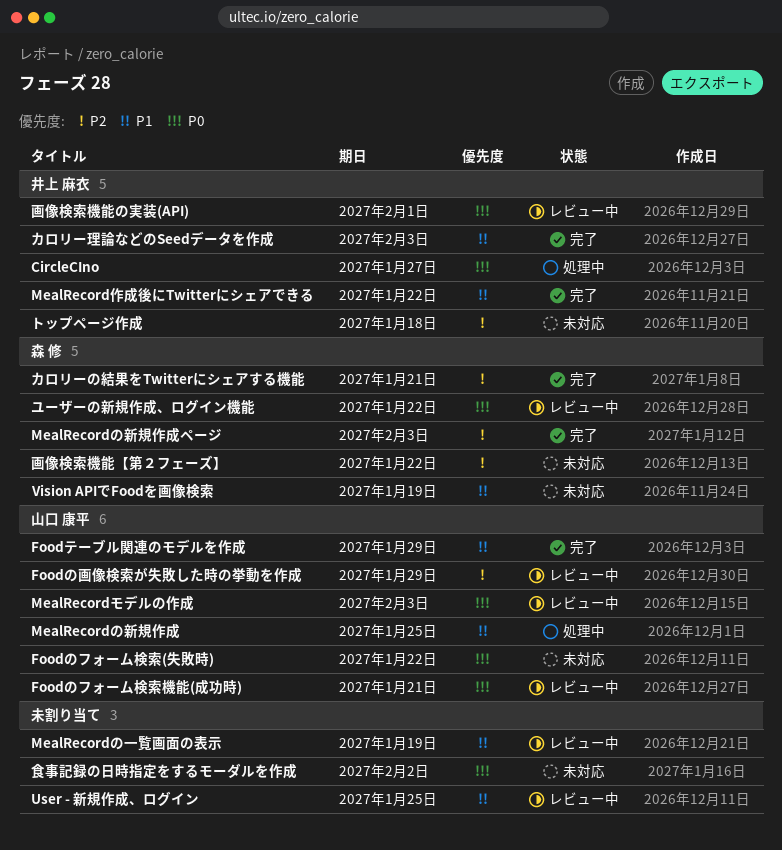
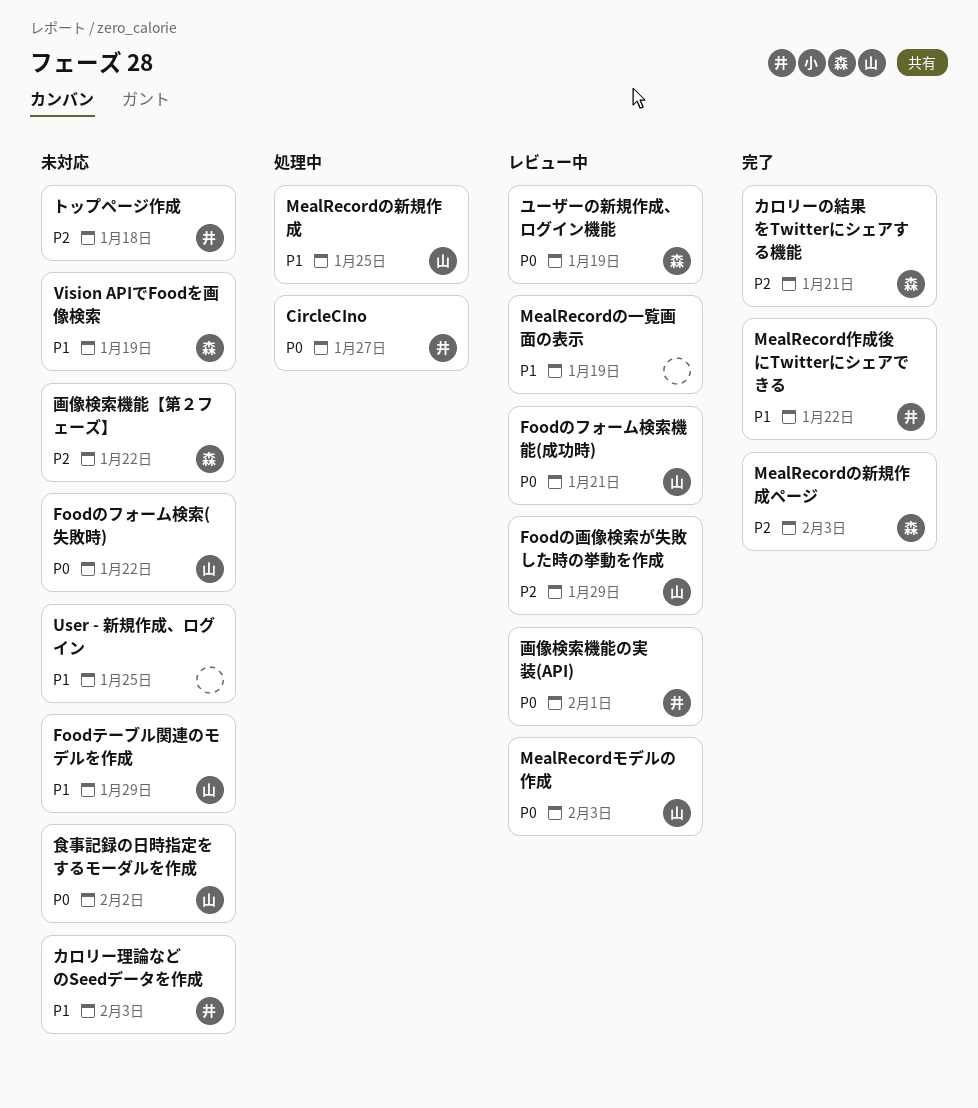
Foodテーブル関連のモデルを作成, status: 完了 -> 未対応
User - 新規作成、ログイン, status: レビュー中 -> 未対応
カロリー理論などのSeedデータを作成, status: 完了 -> 未対応
ユーザーの新規作成、ログイン機能, due: Jan 22 -> Jan 19
食事記録の日時指定をするモーダルを作成, owner: none -> 山口 康平

